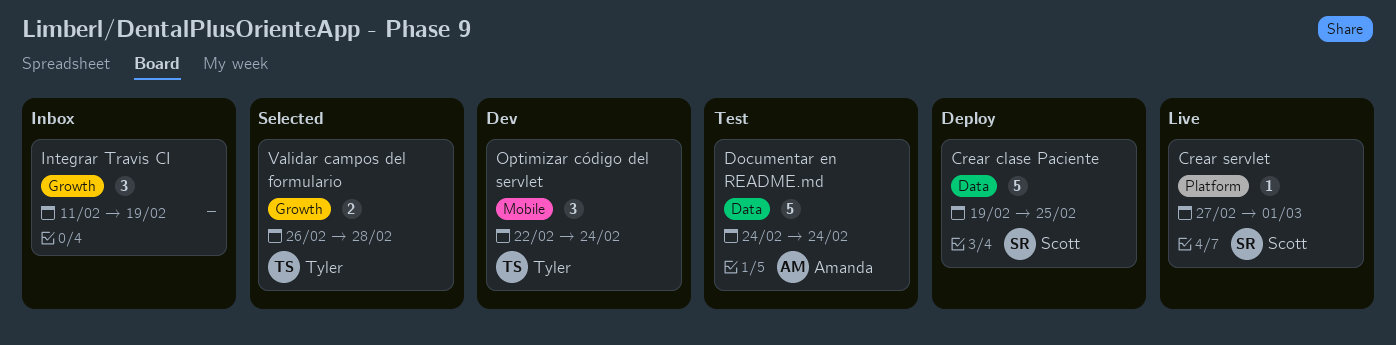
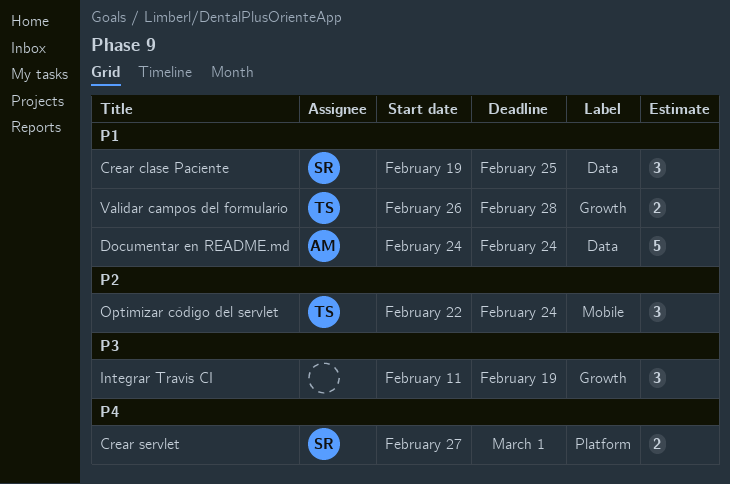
Crear clase Paciente, estimate: 5 -> 3
Crear servlet, estimate: 1 -> 2

